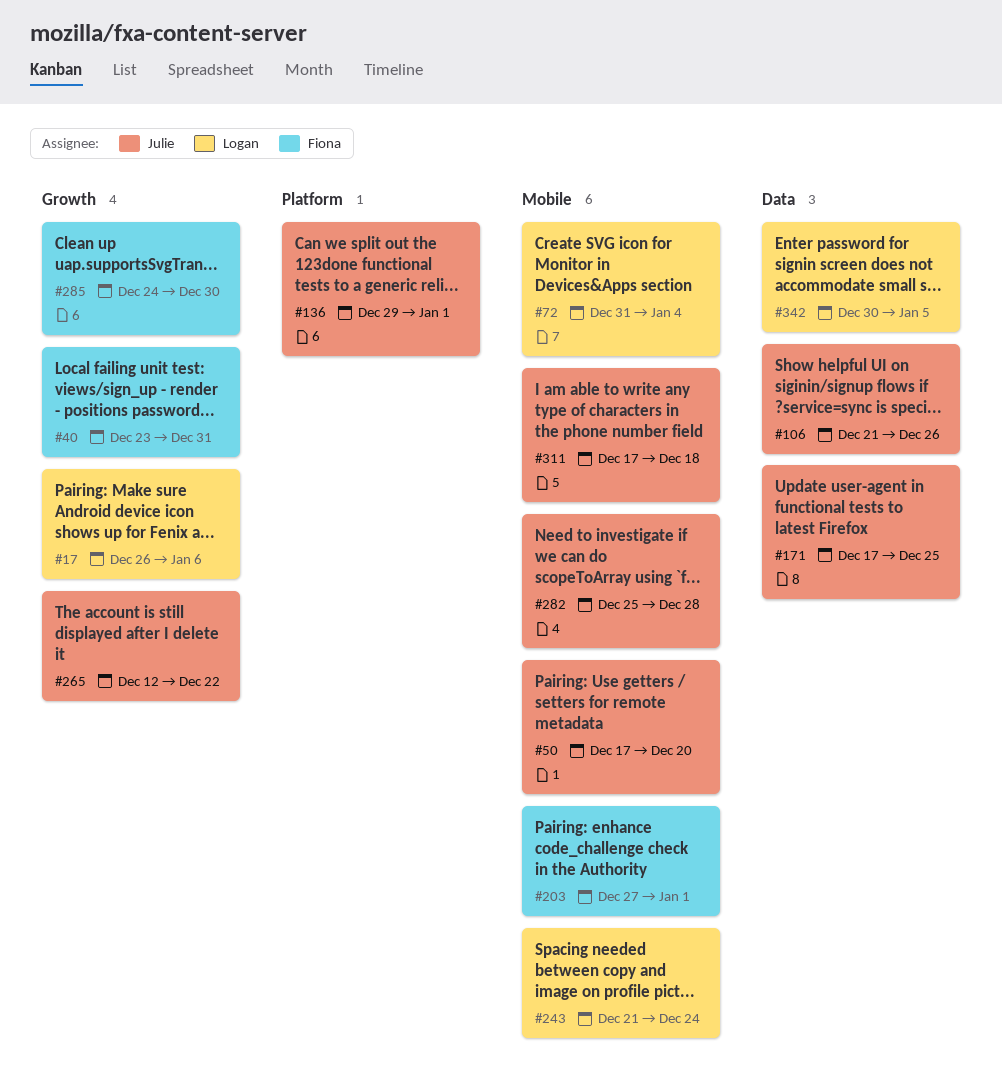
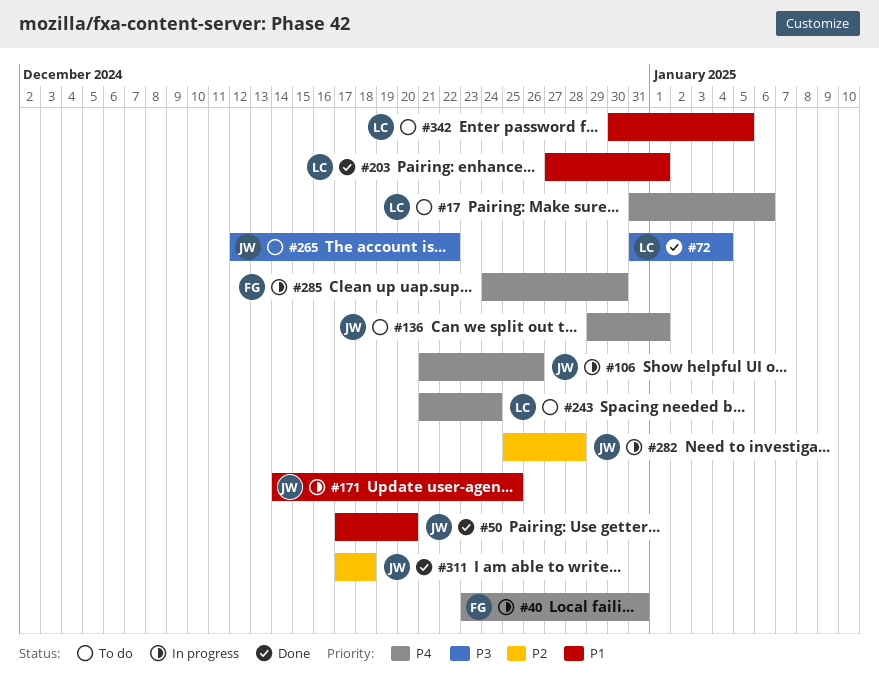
#17, start: Dec 26 -> Dec 31
#171, start: Dec 17 -> Dec 14
#203, owner: Fiona -> Logan

